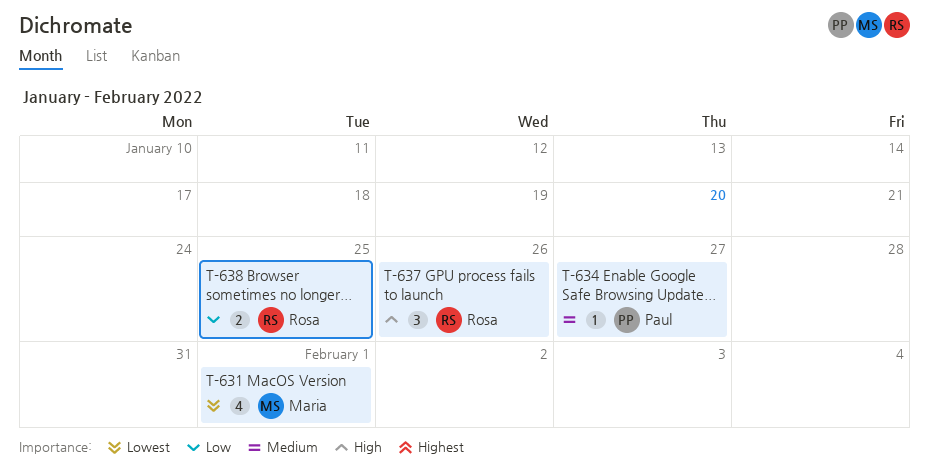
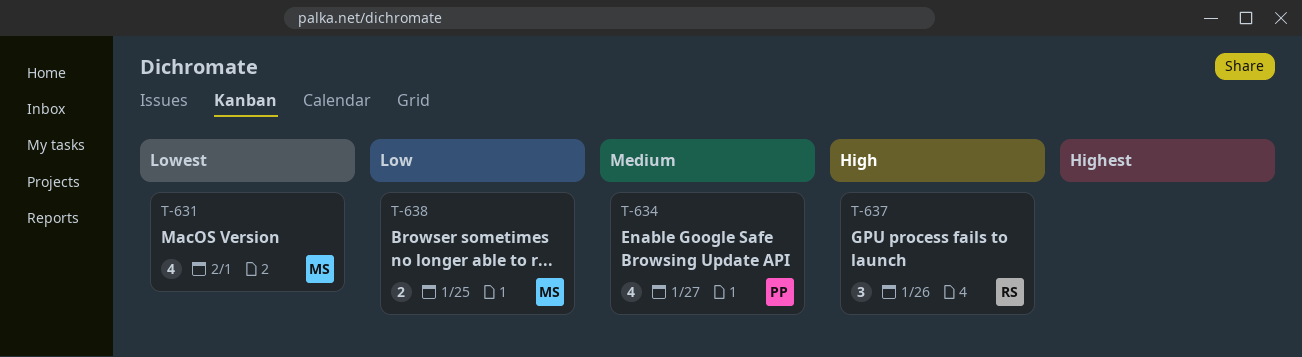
T-634, estimate: 1 -> 4
T-638, owner: Rosa -> Maria

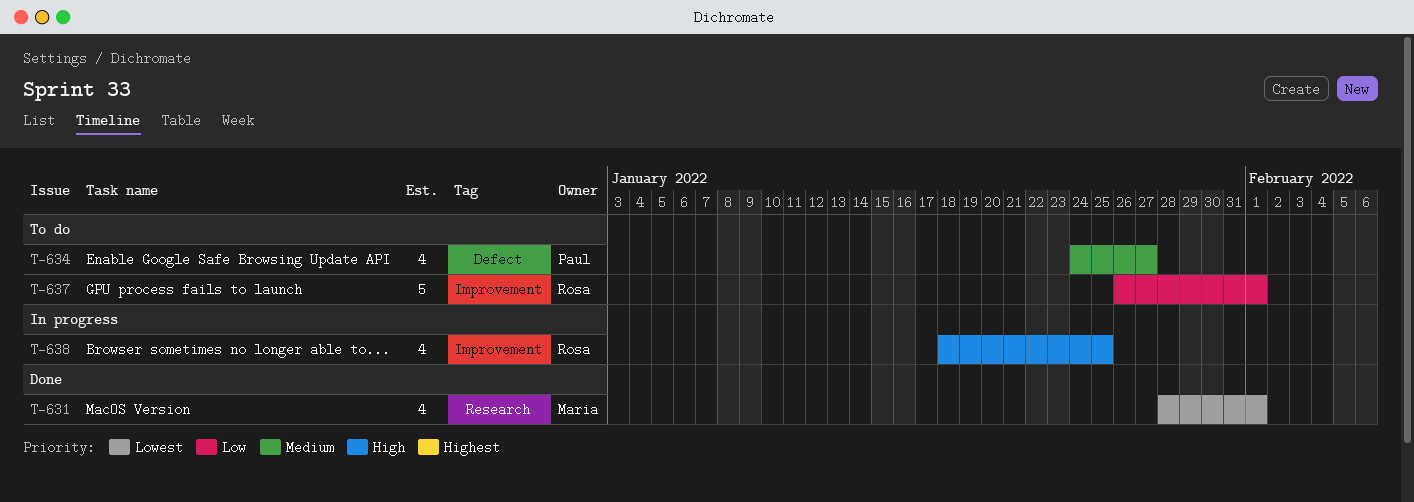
T-637, priority: High -> Low
T-637, estimate: 3 -> 5
T-637, due: Jan 26 -> Feb 1
T-638, owner: Maria -> Rosa
T-638, priority: Low -> High
T-638, estimate: 2 -> 4

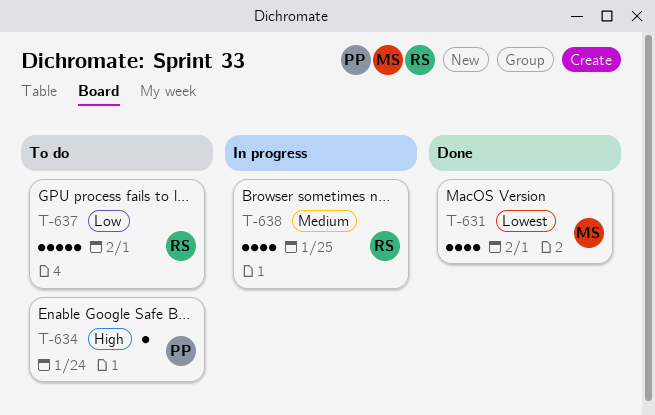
T-634, priority: Medium -> High
T-634, estimate: 4 -> 1
T-634, due: Jan 27 -> Jan 24
T-638, priority: High -> Medium

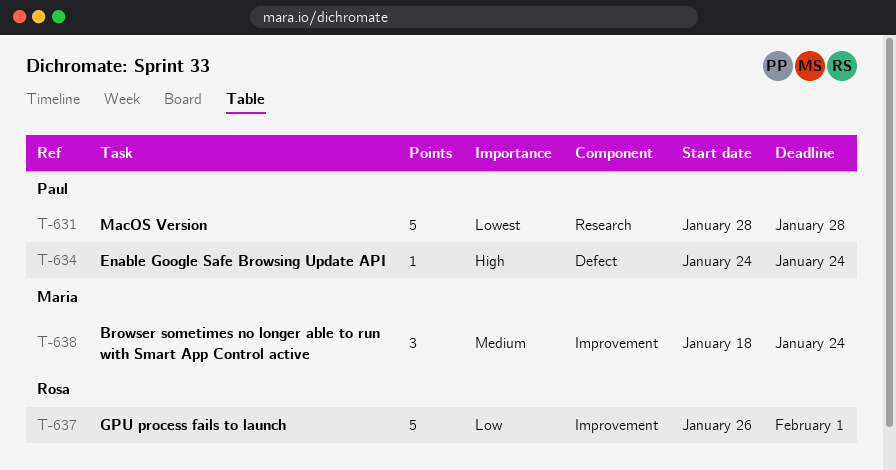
T-631, owner: Maria -> Paul
T-631, estimate: 4 -> 5
T-631, due: Feb 1 -> Jan 28
T-638, owner: Rosa -> Maria
T-638, estimate: 4 -> 3
T-638, due: Jan 25 -> Jan 24

